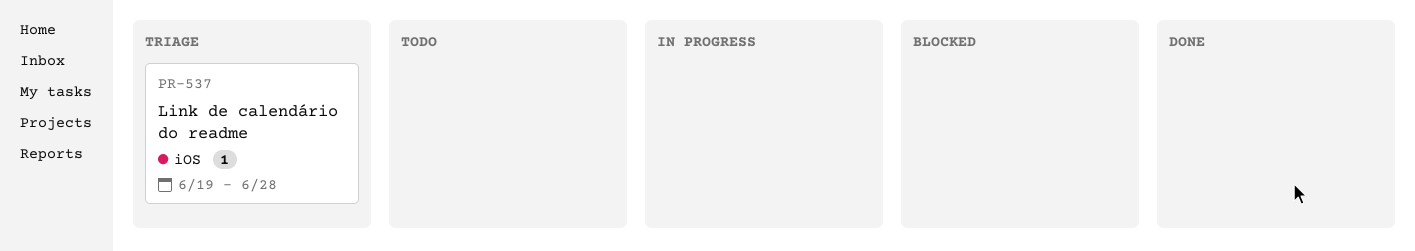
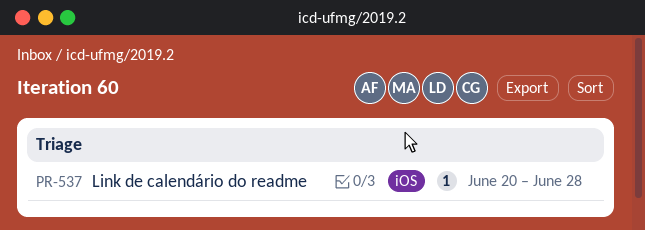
PR-537, start: Jun 19 -> Jun 20

